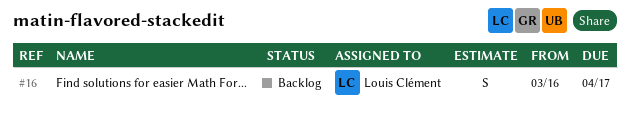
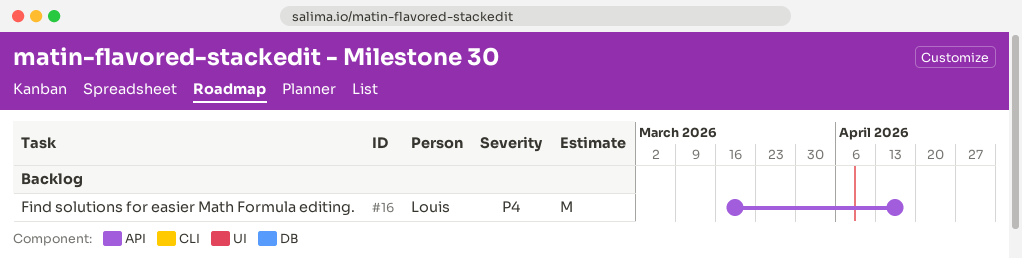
#16, estimate: S -> M

